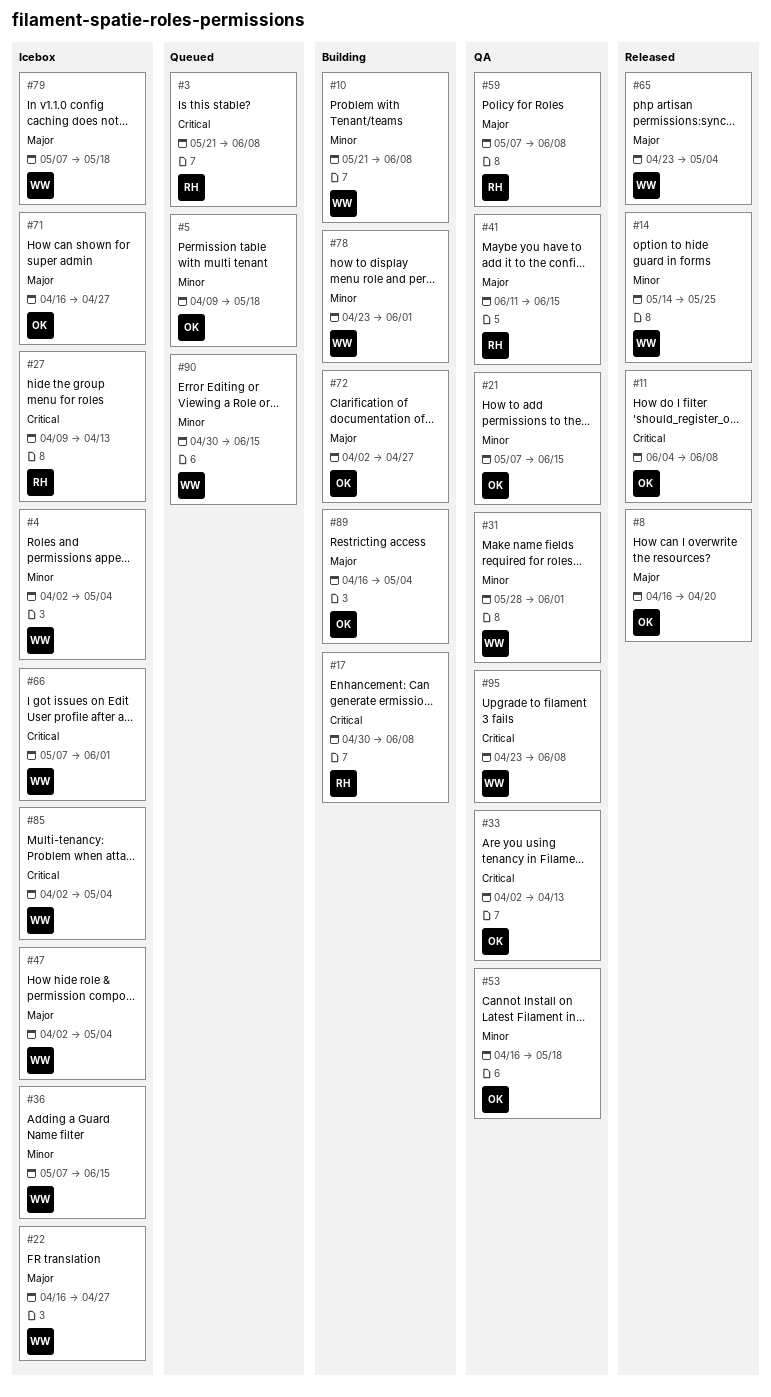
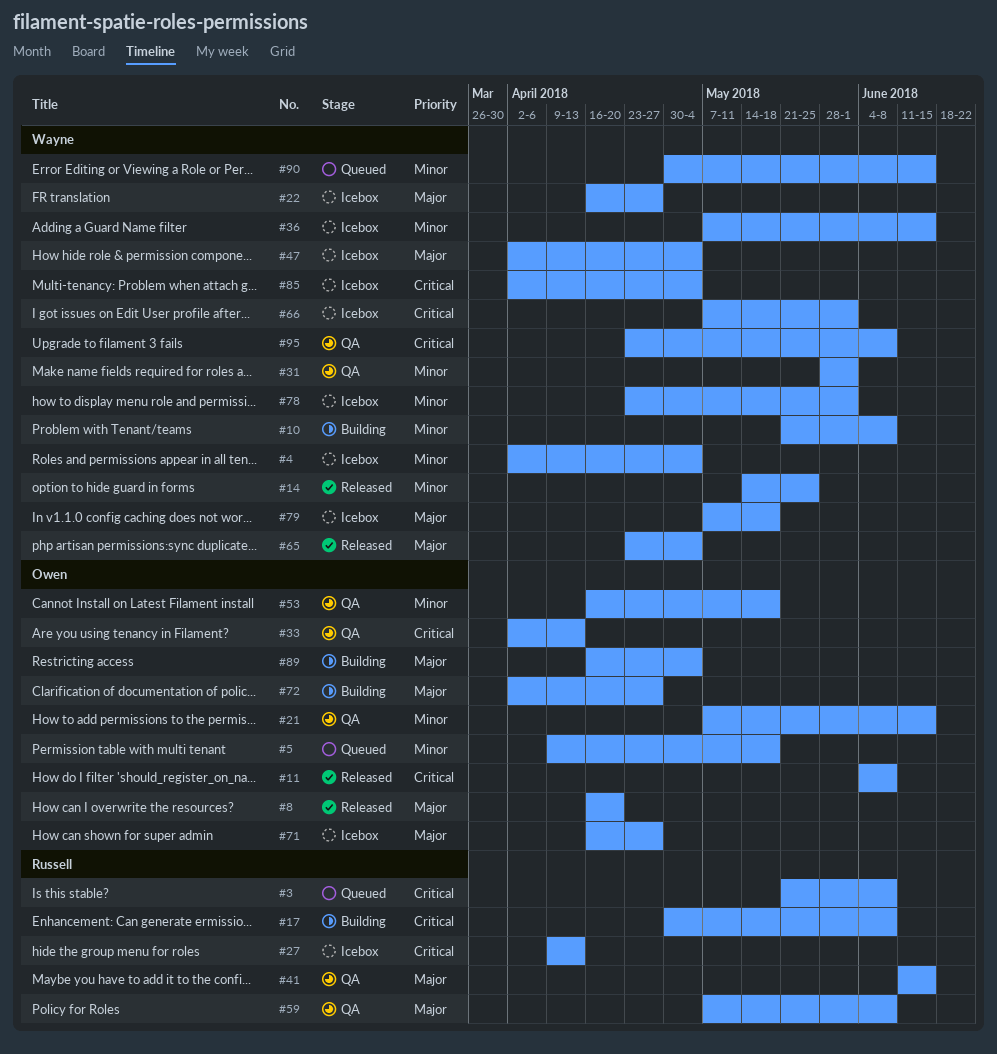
#78, status: Building -> Icebox

